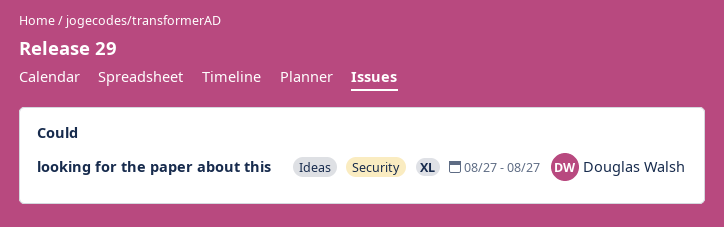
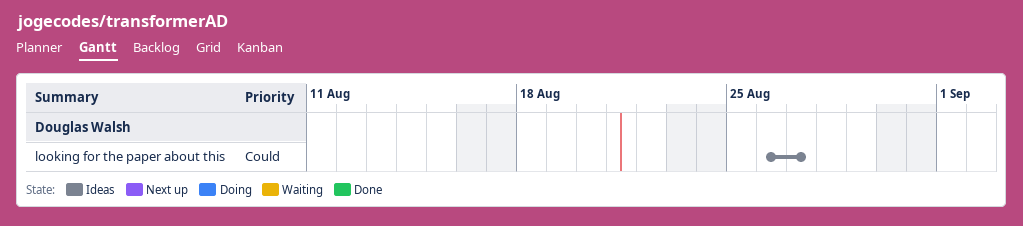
looking for the paper about this, start: Aug 27 -> Aug 26

